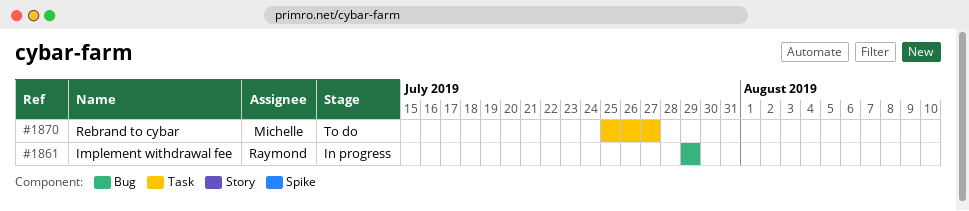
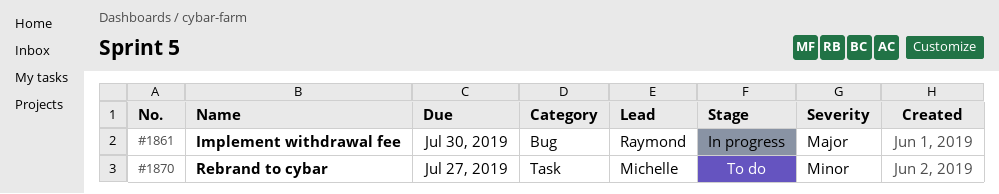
#1861, due: Jul 29 -> Jul 30

